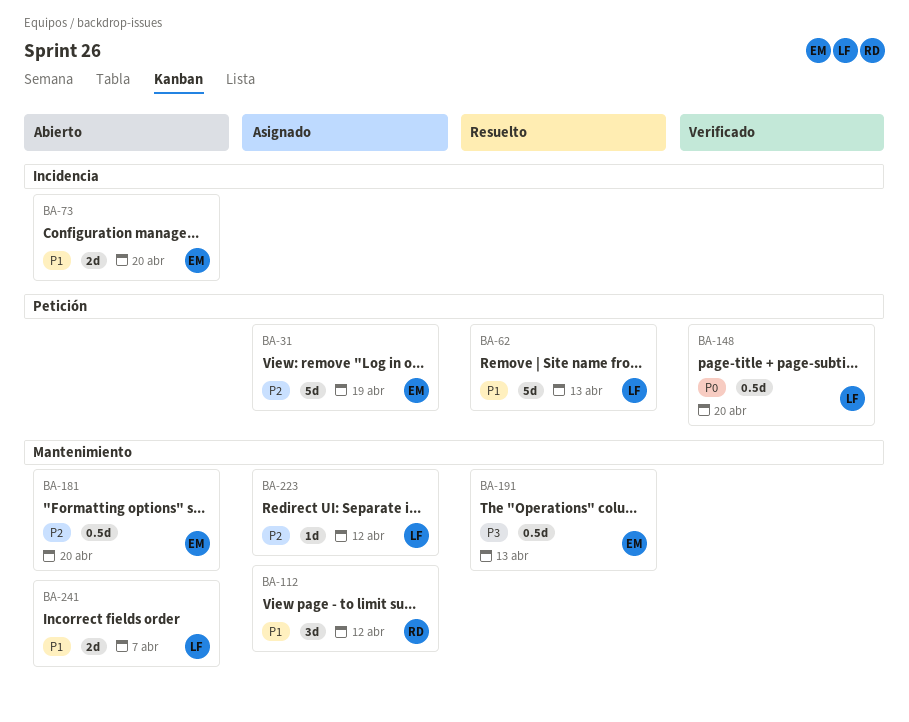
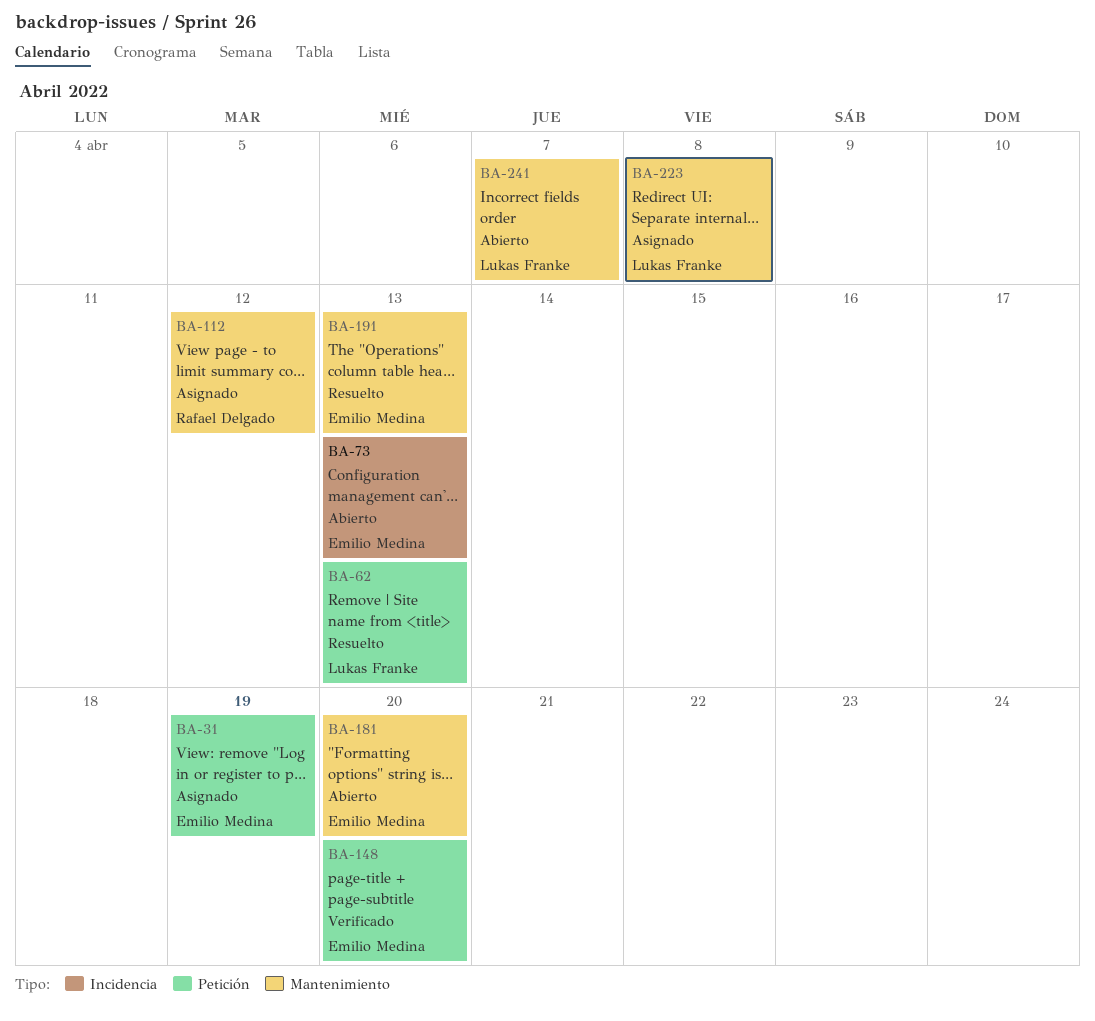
BA-73, due: Apr 20 -> Apr 13
BA-148, owner: Lukas Franke -> Emilio Medina
BA-223, due: Apr 12 -> Apr 8

